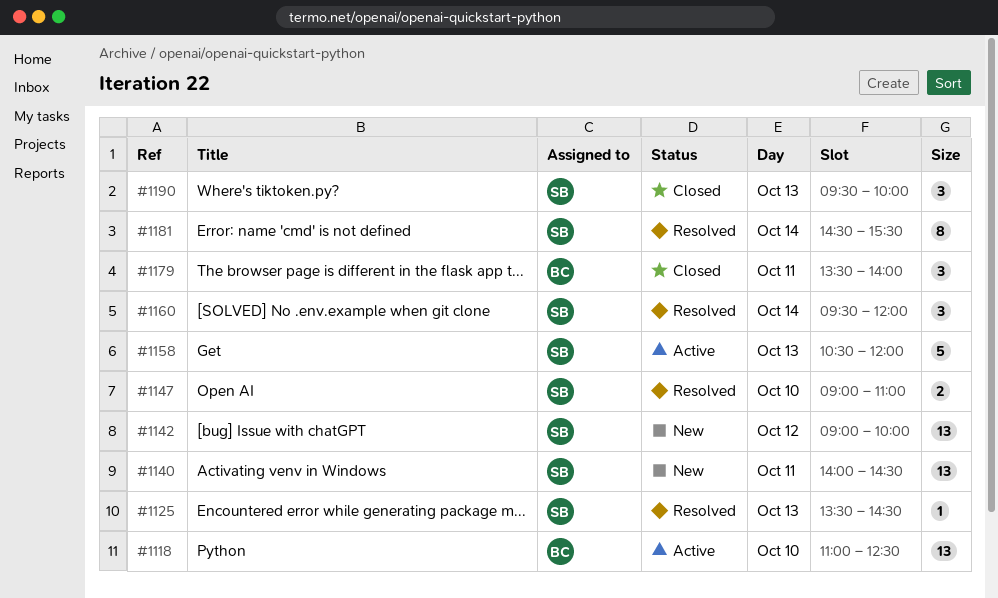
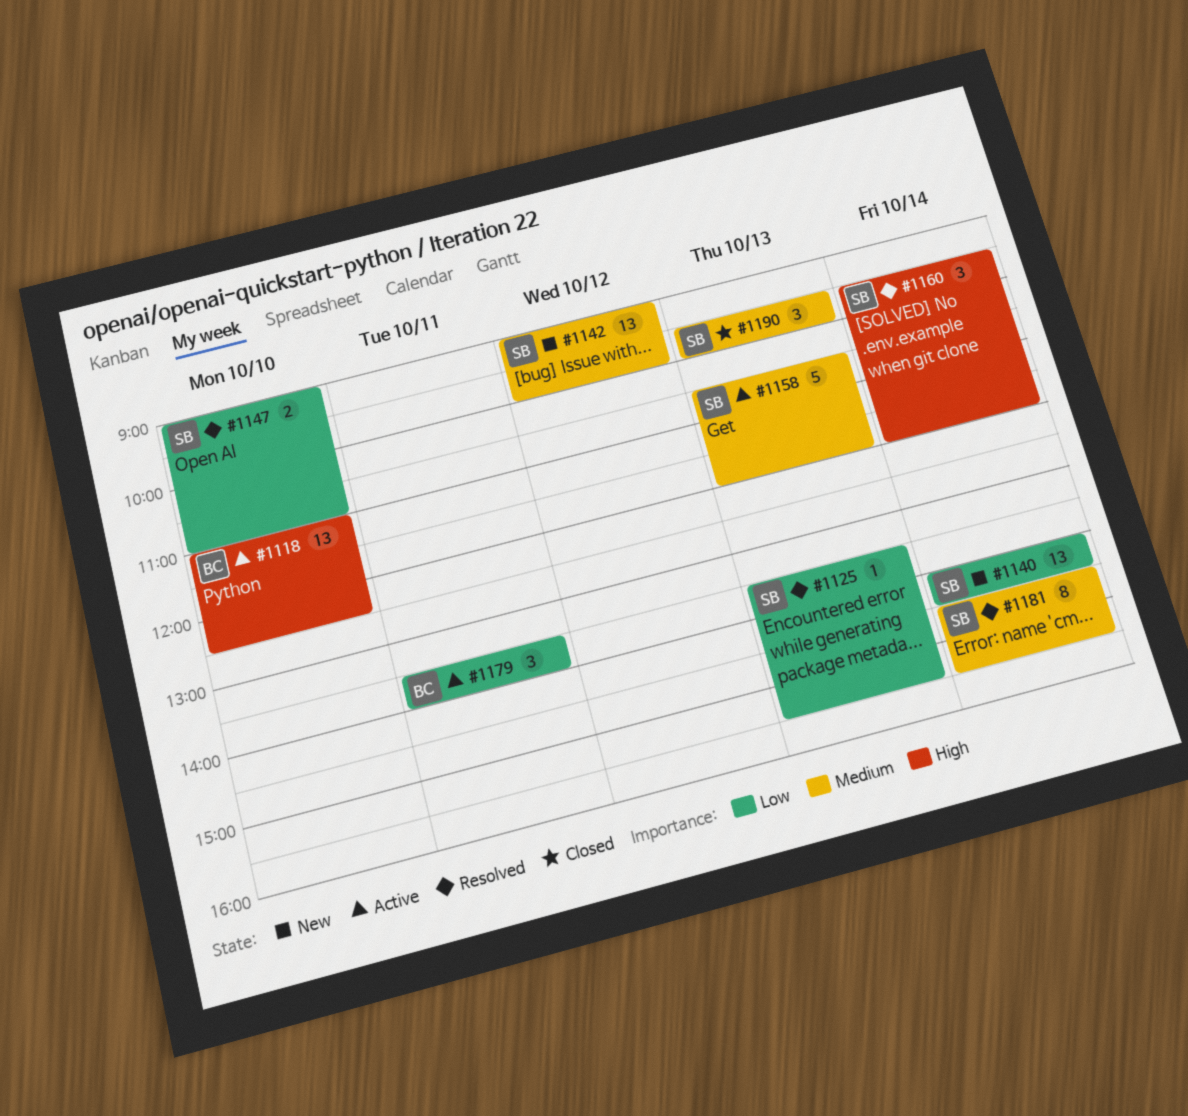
#1125, ends: 14:30 -> 15:30
#1140, day: Oct 11 -> Oct 14
#1179, status: Closed -> Active

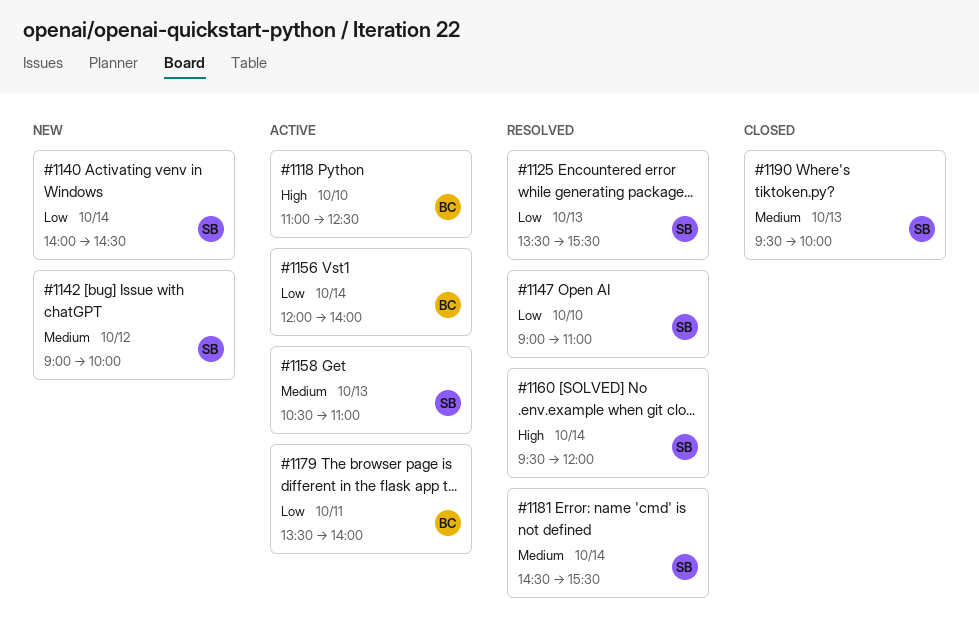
#1156: none -> present
#1158, ends: 12:00 -> 11:00

